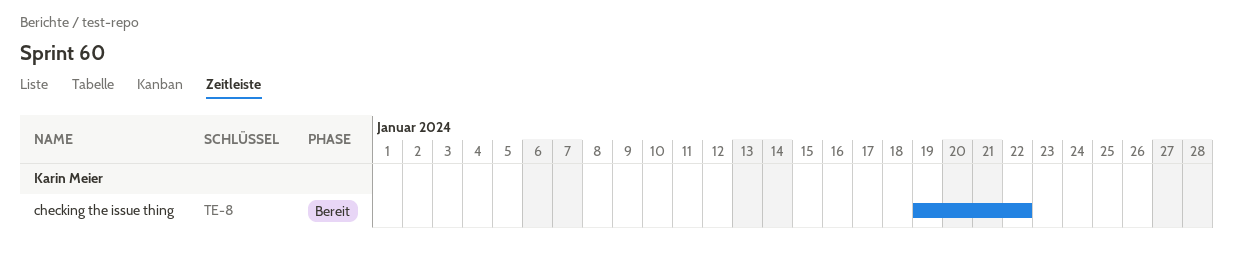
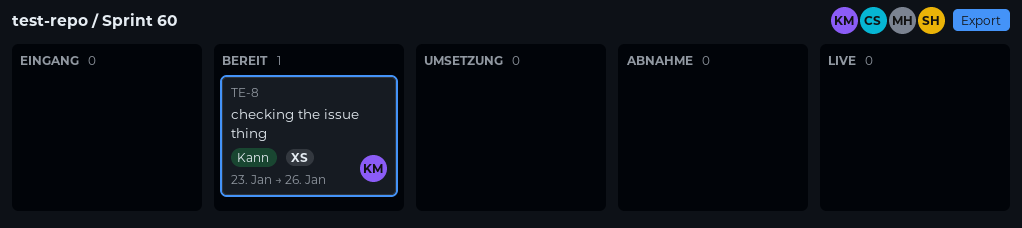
TE-8, start: Jan 19 -> Jan 23
TE-8, due: Jan 22 -> Jan 26

